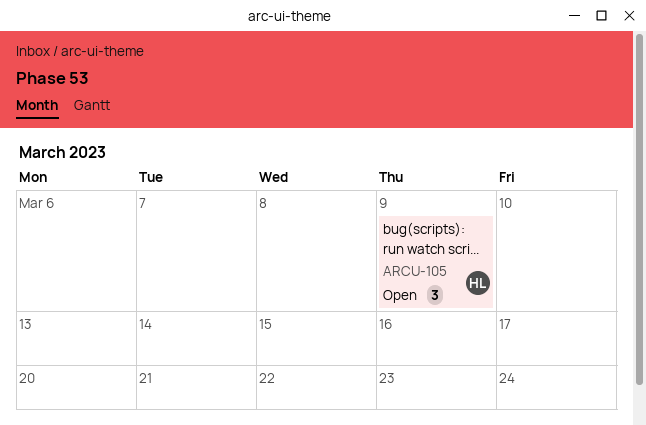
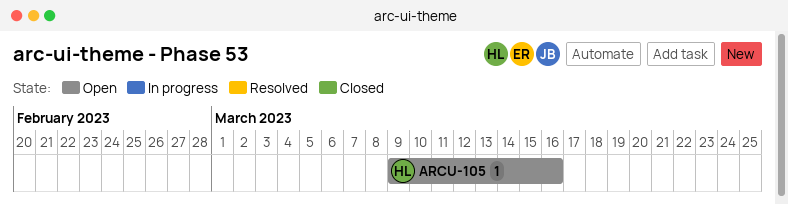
ARCU-105, estimate: 3 -> 1
ARCU-105, due: Mar 9 -> Mar 16

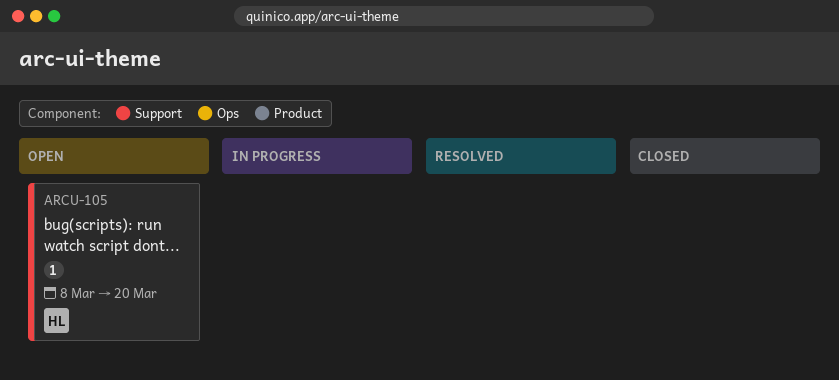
ARCU-105, start: Mar 9 -> Mar 8
ARCU-105, due: Mar 16 -> Mar 20

